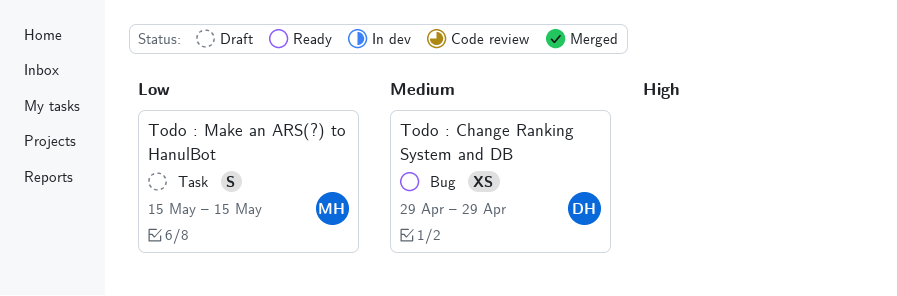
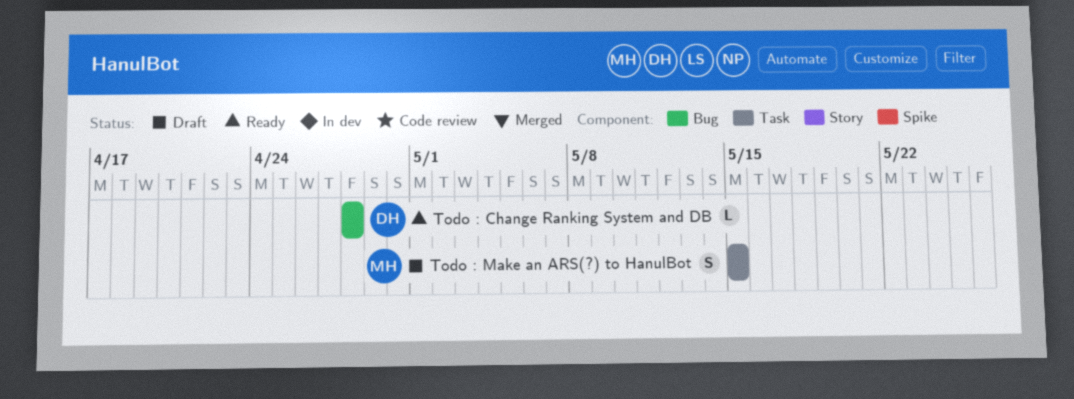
Todo : Change Ranking System and DB, estimate: XS -> L
Todo : Change Ranking System and DB, start: Apr 29 -> Apr 28
Todo : Change Ranking System and DB, due: Apr 29 -> Apr 28

